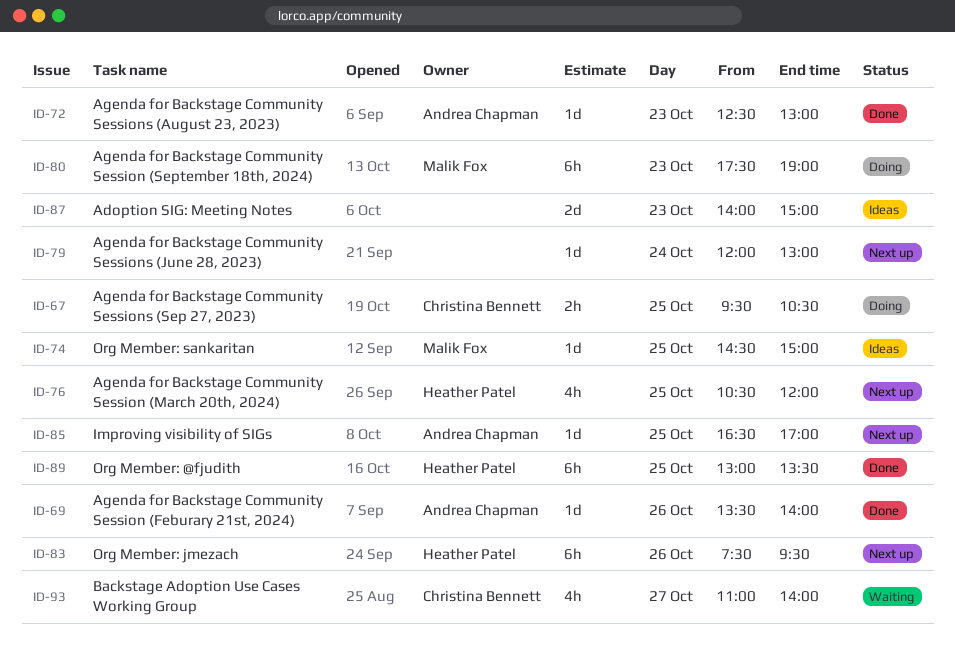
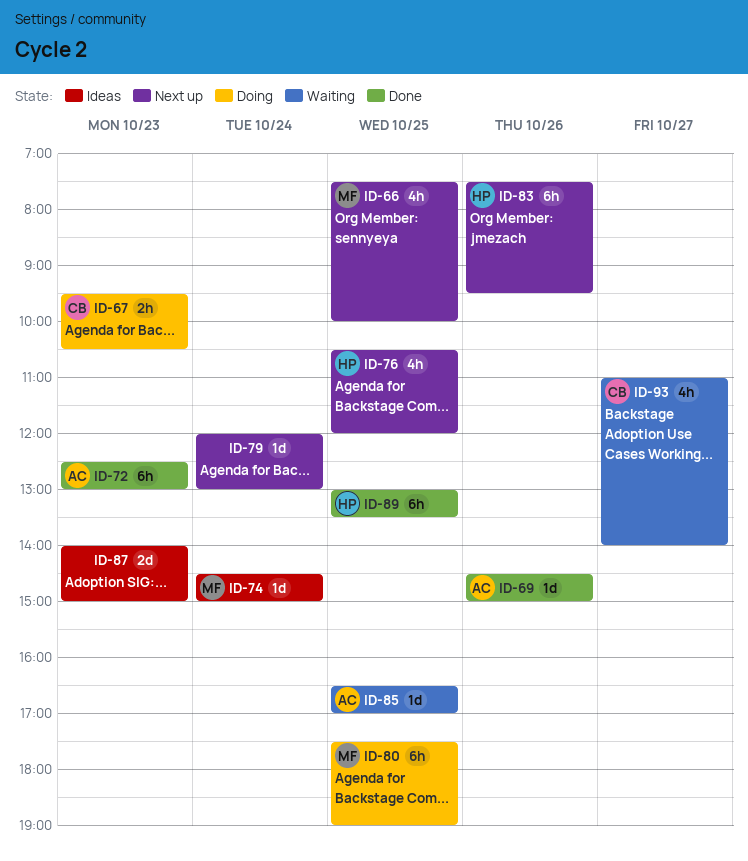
ID-66: none -> present
ID-67, day: Oct 25 -> Oct 23
ID-69, begins: 13:30 -> 14:30
ID-69, ends: 14:00 -> 15:00
ID-72, estimate: 1d -> 6h
ID-74, day: Oct 25 -> Oct 24
ID-80, day: Oct 23 -> Oct 25
ID-85, status: Next up -> Waiting

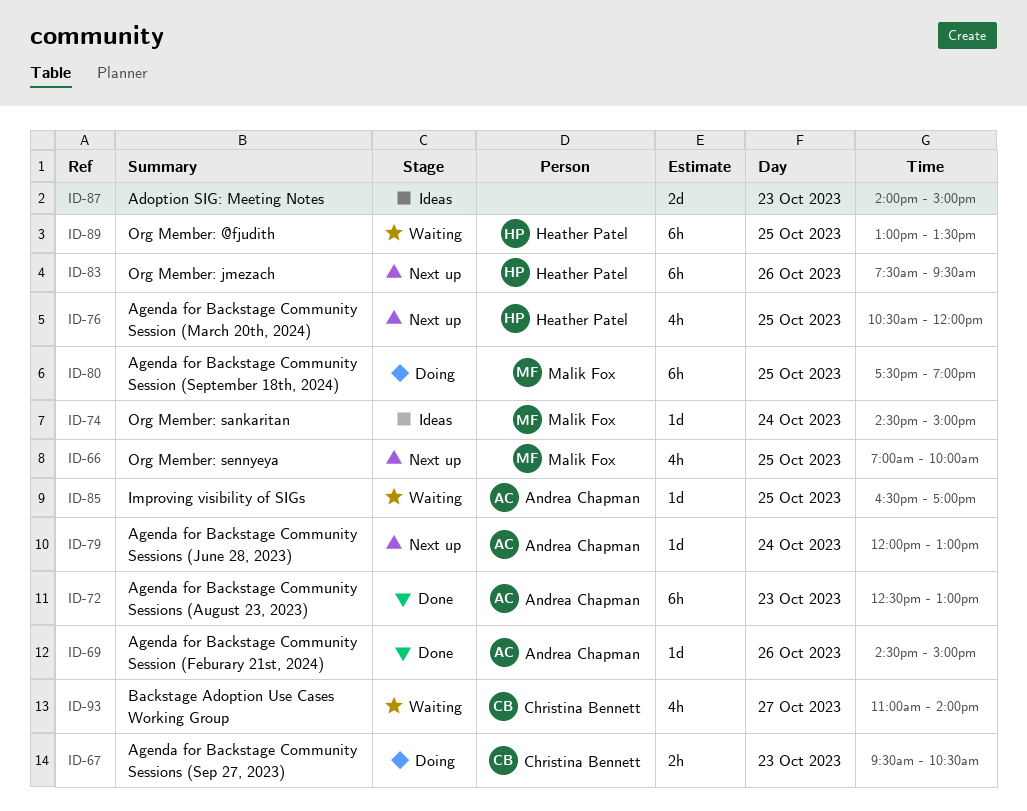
ID-66, begins: 07:30 -> 07:00
ID-79, owner: none -> Andrea Chapman
ID-89, status: Done -> Waiting

